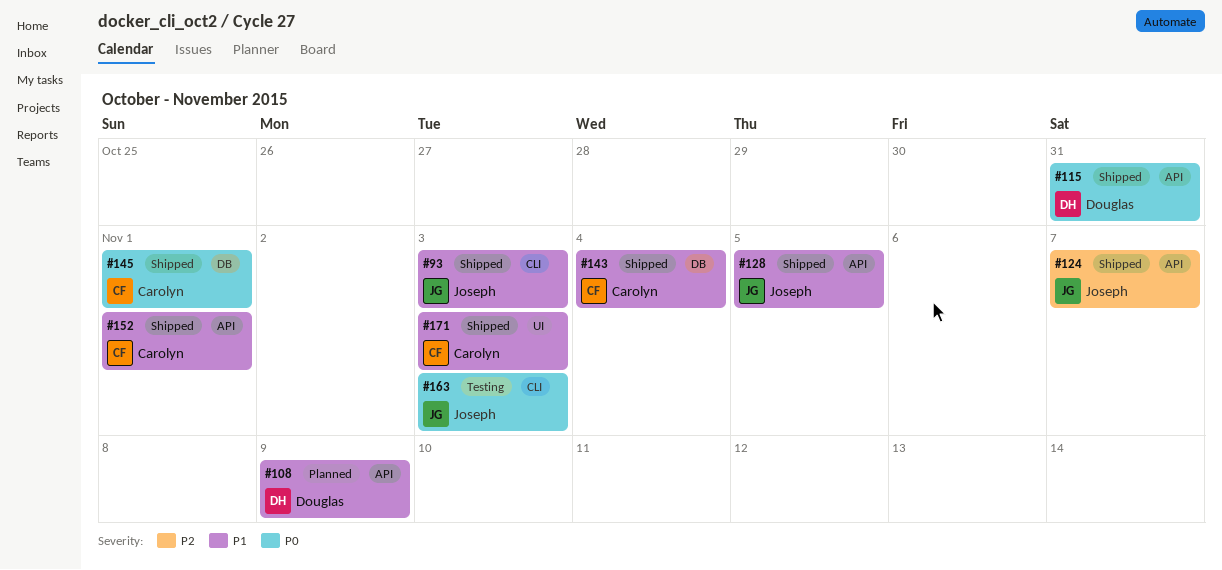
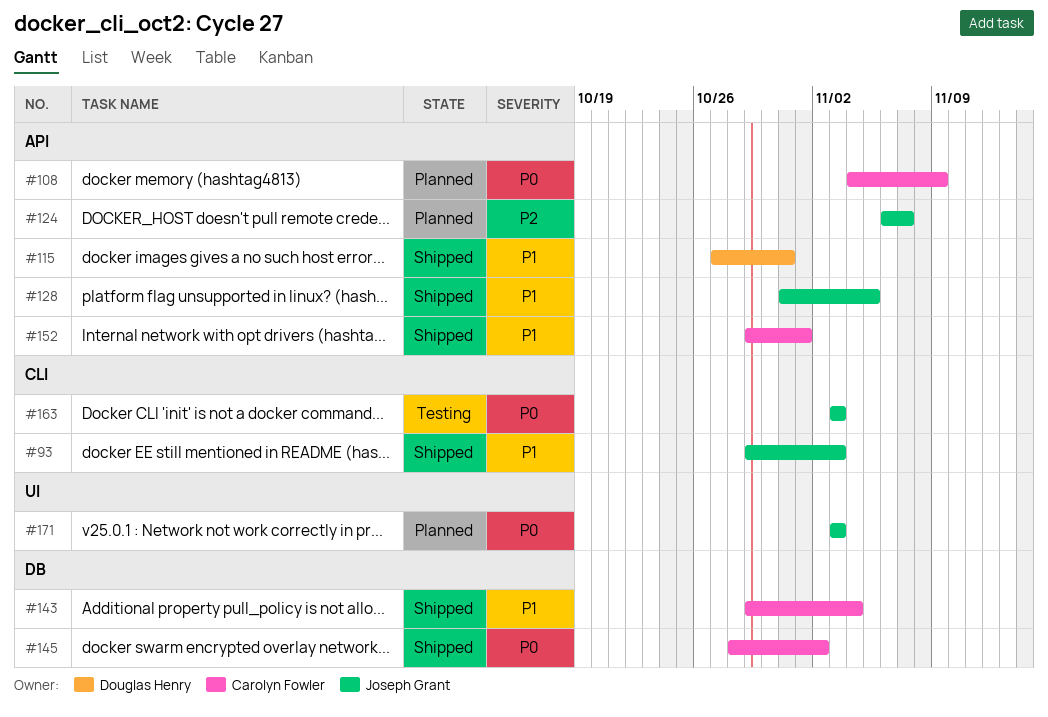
#108, owner: Douglas Henry -> Carolyn Fowler
#108, priority: P1 -> P0
#115, priority: P0 -> P1
#124, status: Shipped -> Planned
#145, due: Nov 1 -> Nov 2
#171, status: Shipped -> Planned
#171, owner: Carolyn Fowler -> Joseph Grant
#171, priority: P1 -> P0

